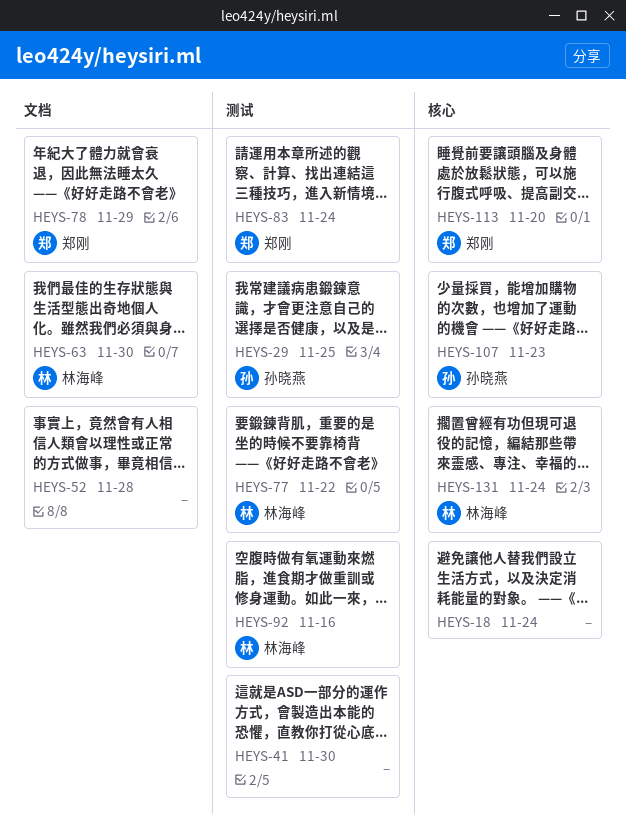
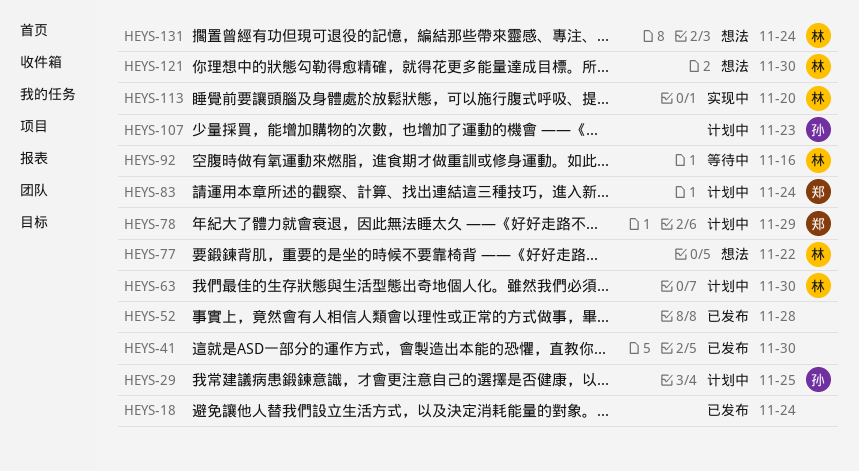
HEYS-113, owner: 郑刚 -> 林海峰
HEYS-121: none -> present

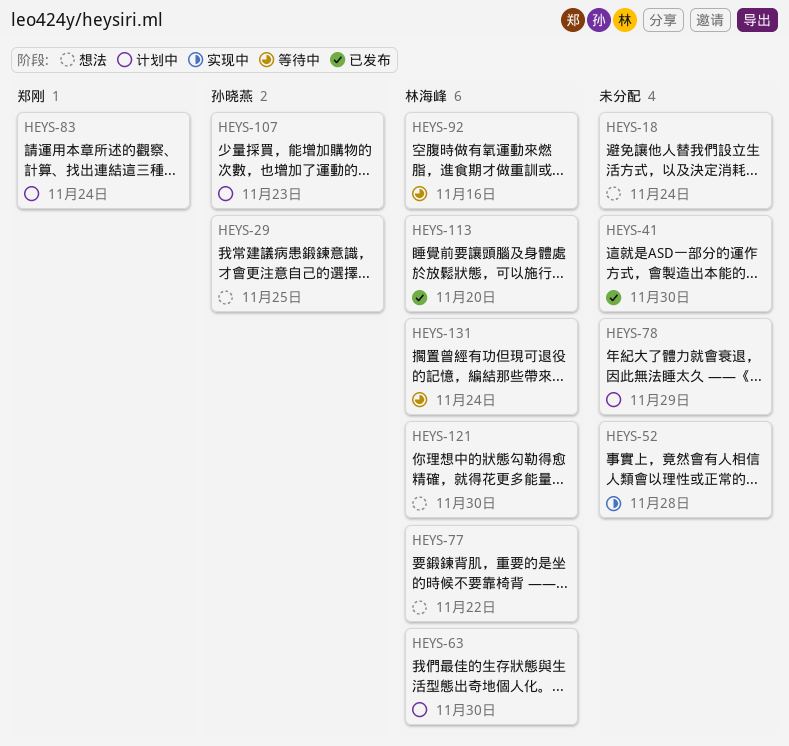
HEYS-18, status: 已发布 -> 想法
HEYS-29, status: 计划中 -> 想法
HEYS-52, status: 已发布 -> 实现中
HEYS-78, owner: 郑刚 -> none
HEYS-113, status: 实现中 -> 已发布
HEYS-131, status: 想法 -> 等待中

